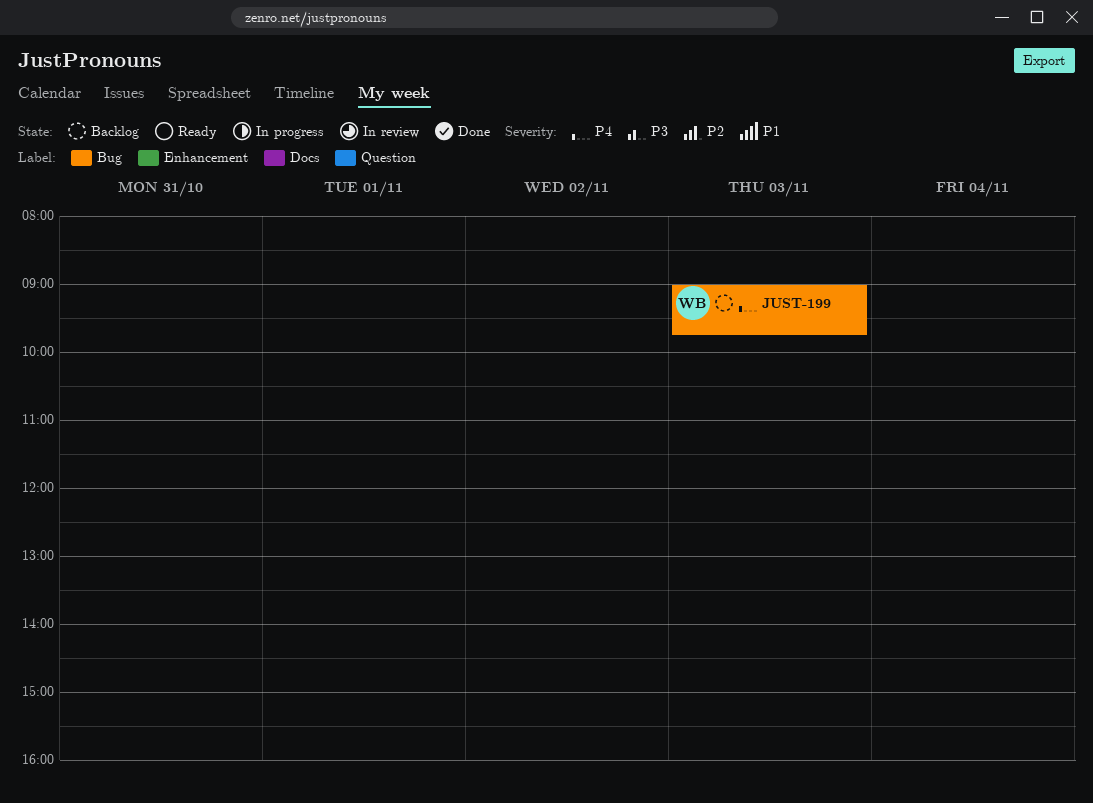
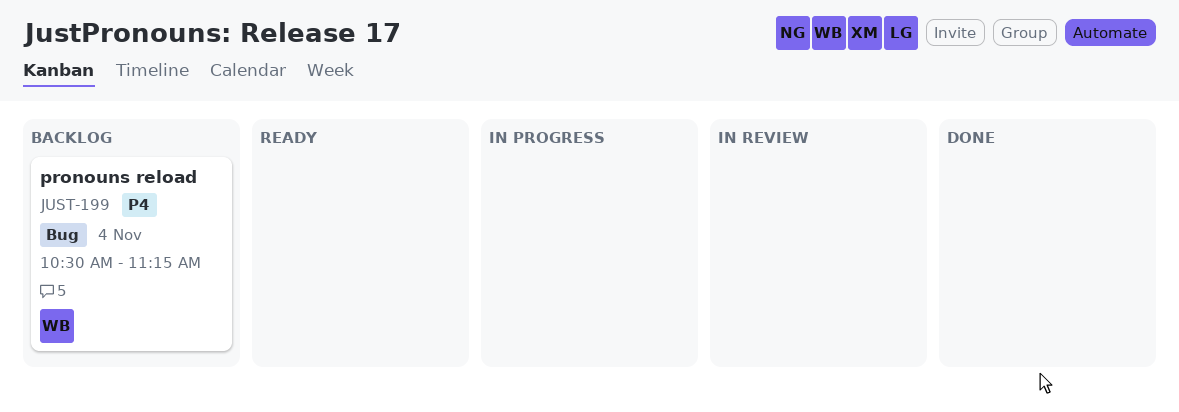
JUST-199, day: Nov 3 -> Nov 4
JUST-199, begins: 09:00 -> 10:30
JUST-199, ends: 09:45 -> 11:15

